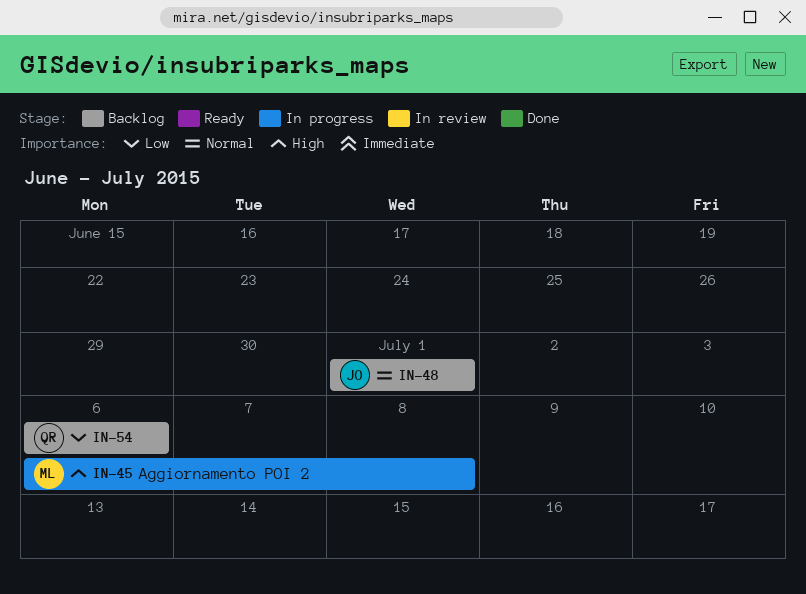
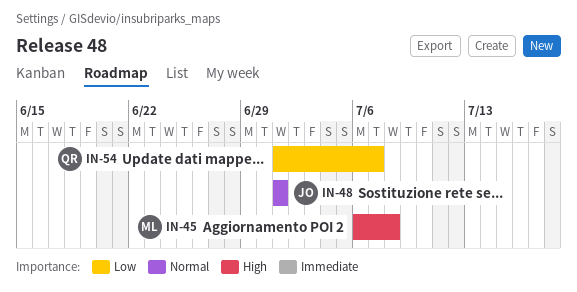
IN-54, start: Jul 6 -> Jul 1
IN-54, due: Jul 6 -> Jul 7

